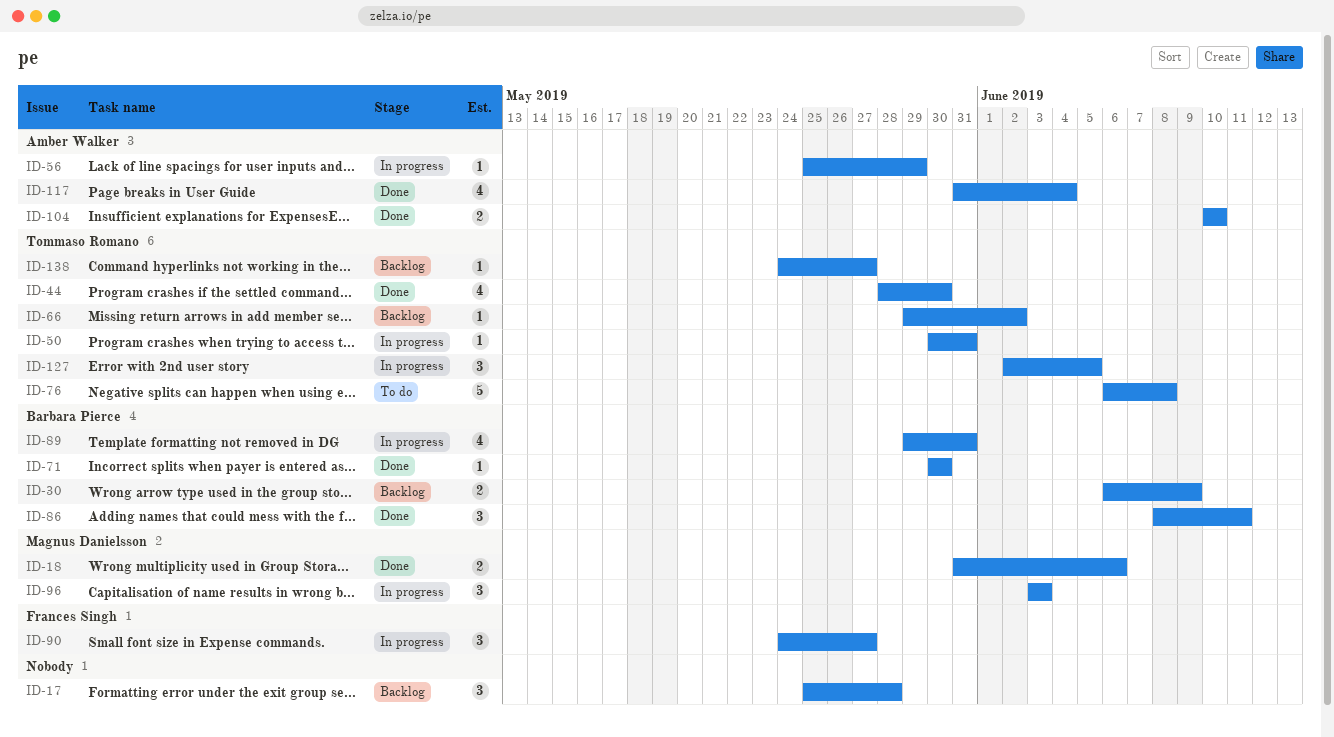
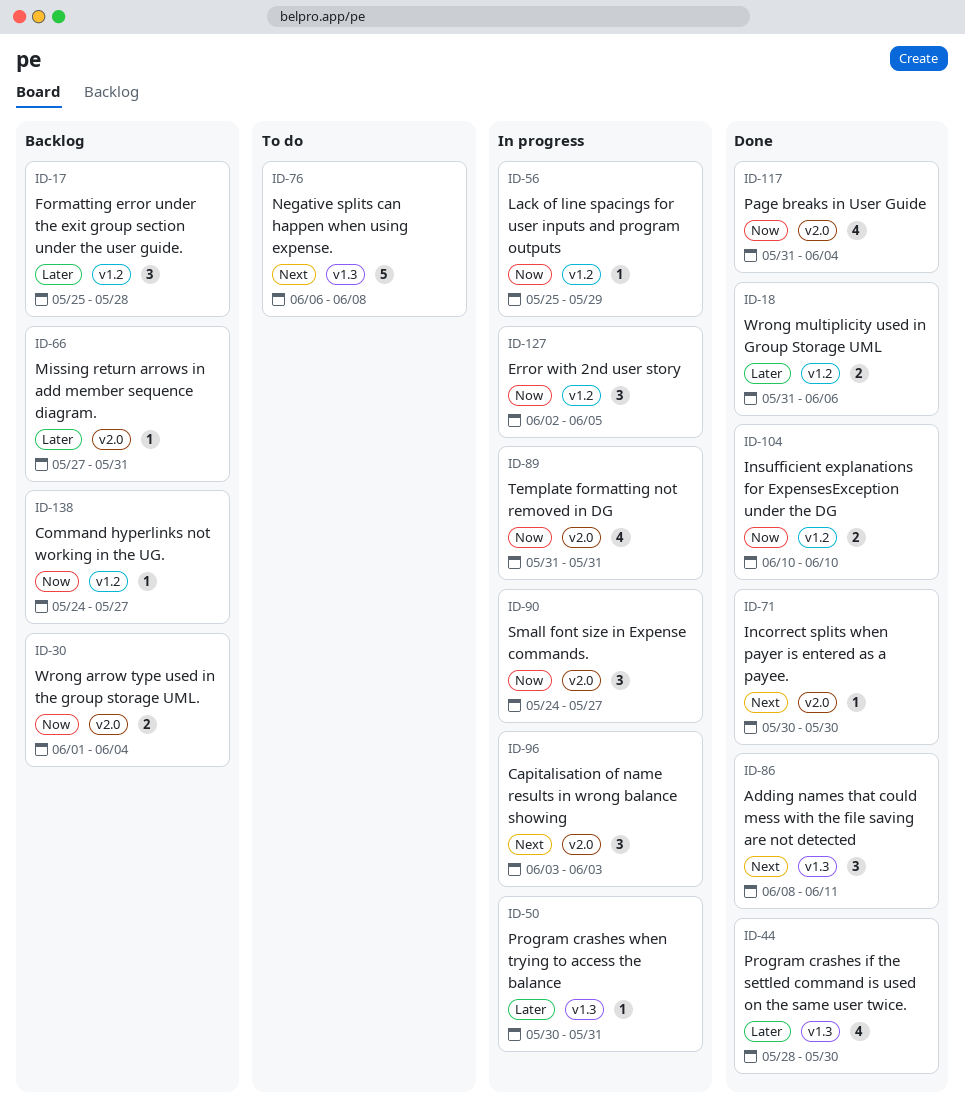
ID-30, start: Jun 6 -> Jun 1
ID-30, due: Jun 9 -> Jun 4
ID-66, start: May 29 -> May 27
ID-66, due: Jun 2 -> May 31
ID-89, start: May 29 -> May 31

